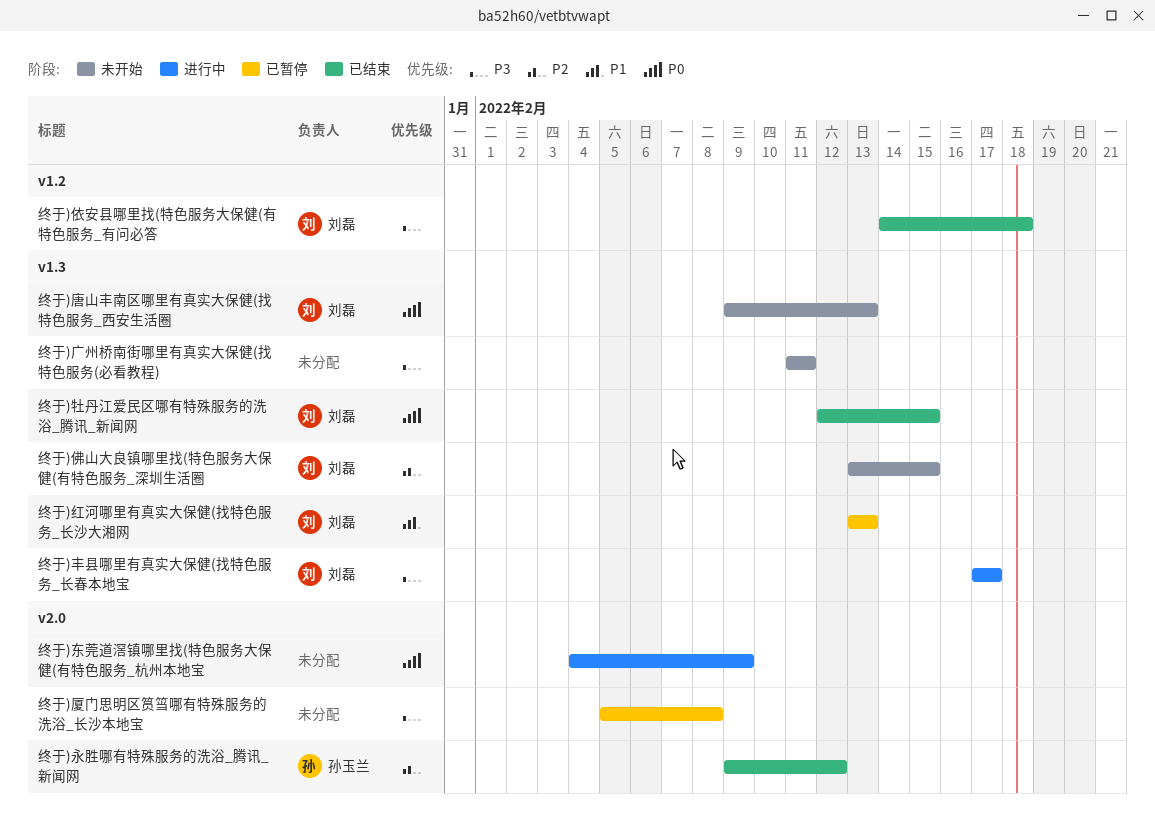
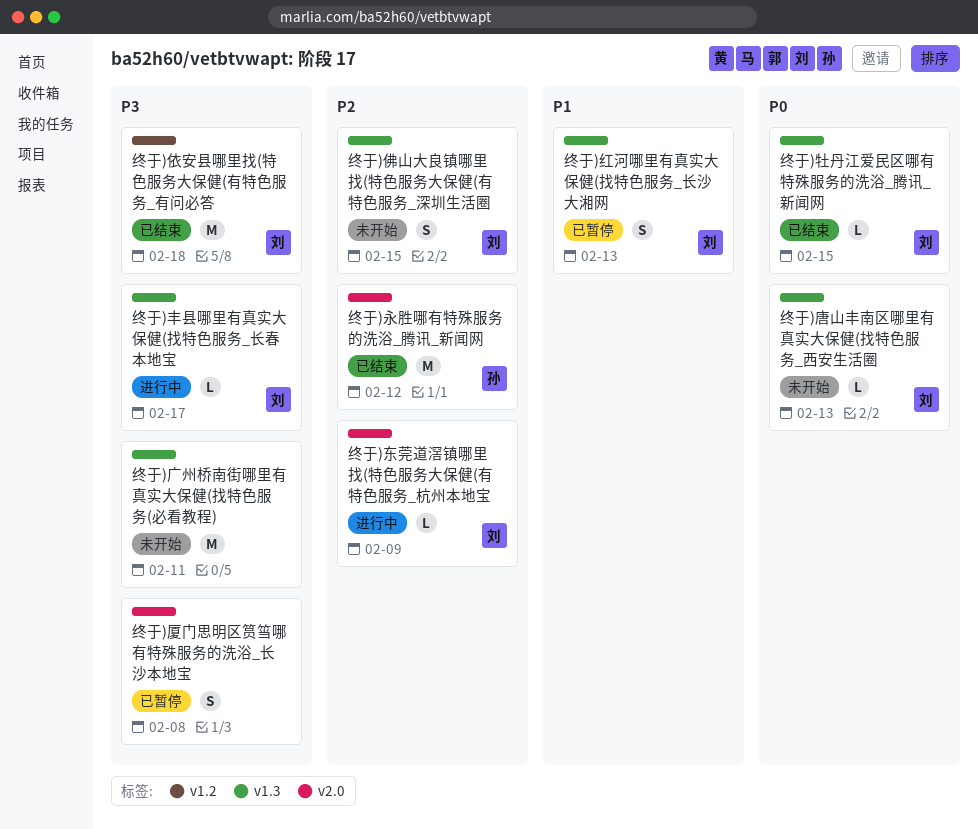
终于)东莞道滘镇哪里找(特色服务大保健(有特色服务_杭州本地宝, owner: none -> 刘磊
终于)东莞道滘镇哪里找(特色服务大保健(有特色服务_杭州本地宝, priority: P0 -> P2

